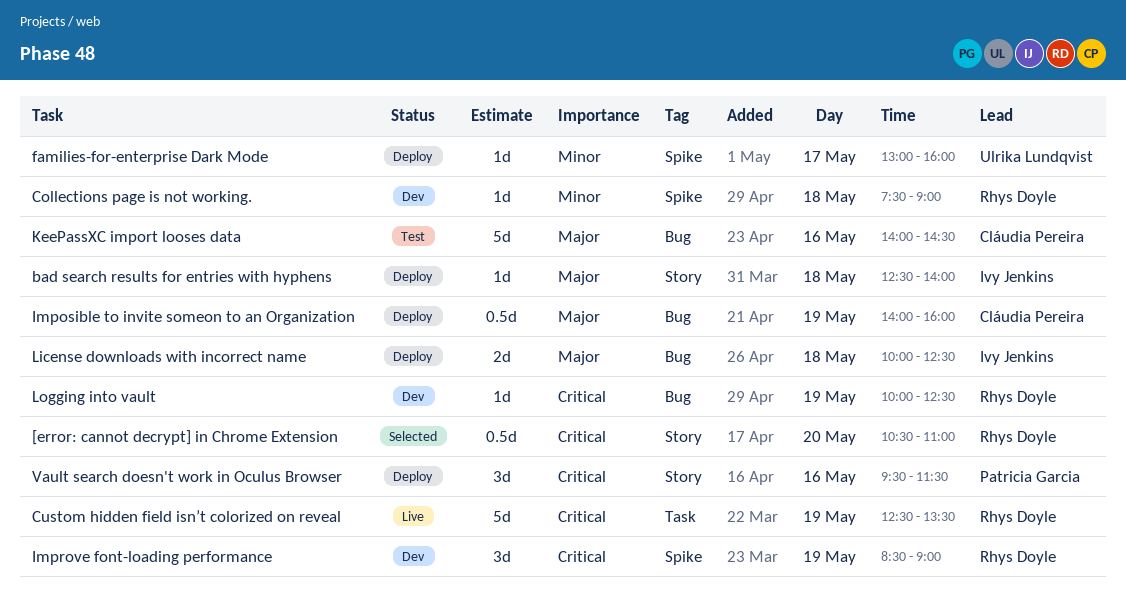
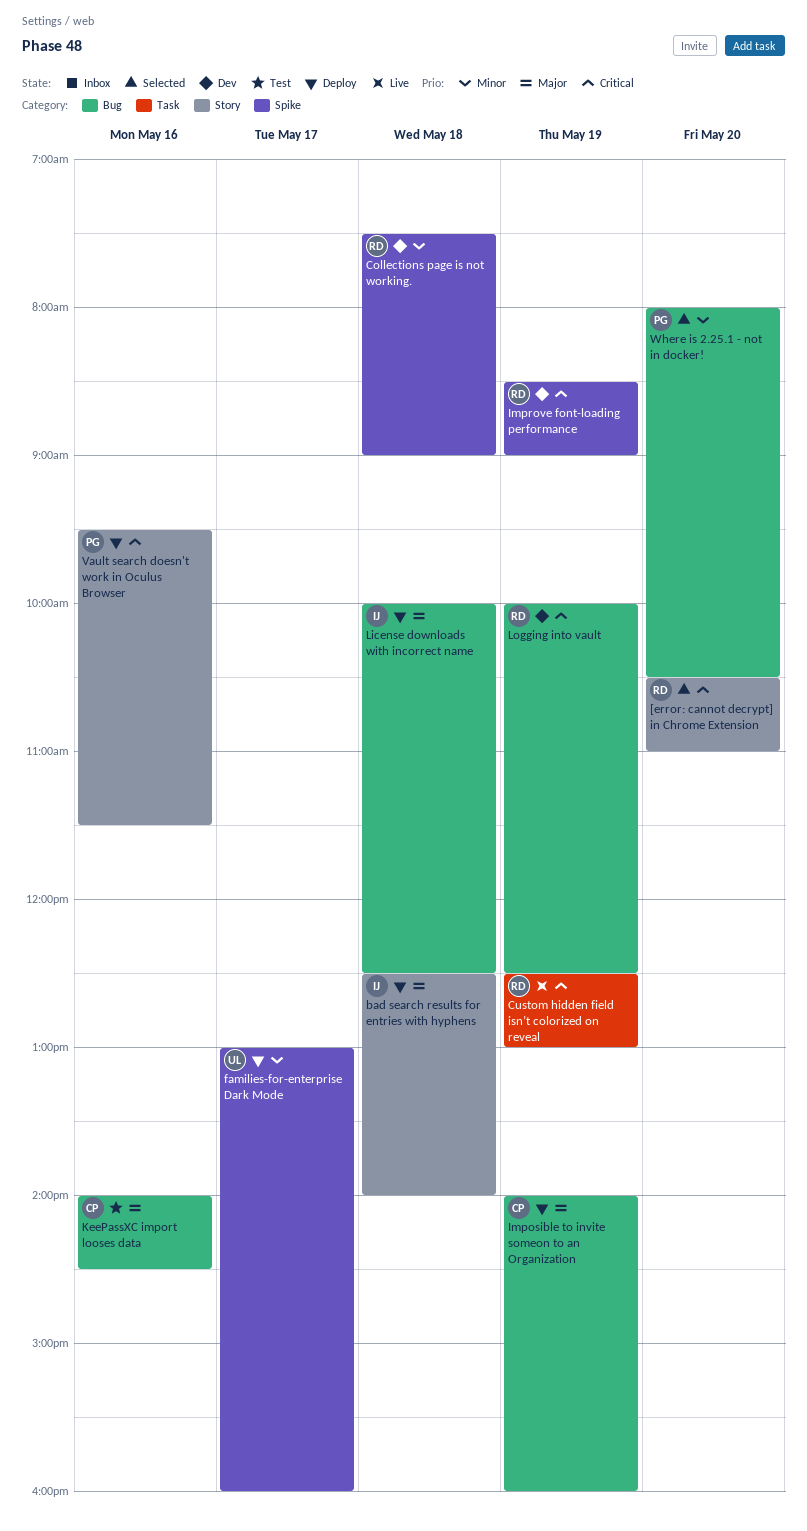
Custom hidden field isn’t colorized on reveal, ends: 13:30 -> 13:00
Where is 2.25.1 - not in docker!: none -> present

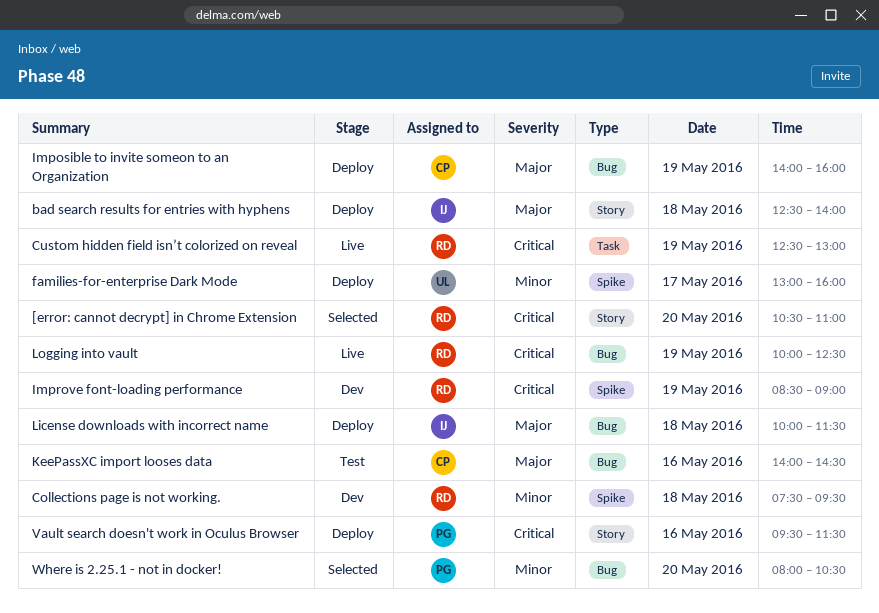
Collections page is not working., ends: 09:00 -> 09:30
License downloads with incorrect name, ends: 12:30 -> 11:30
Logging into vault, status: Dev -> Live

